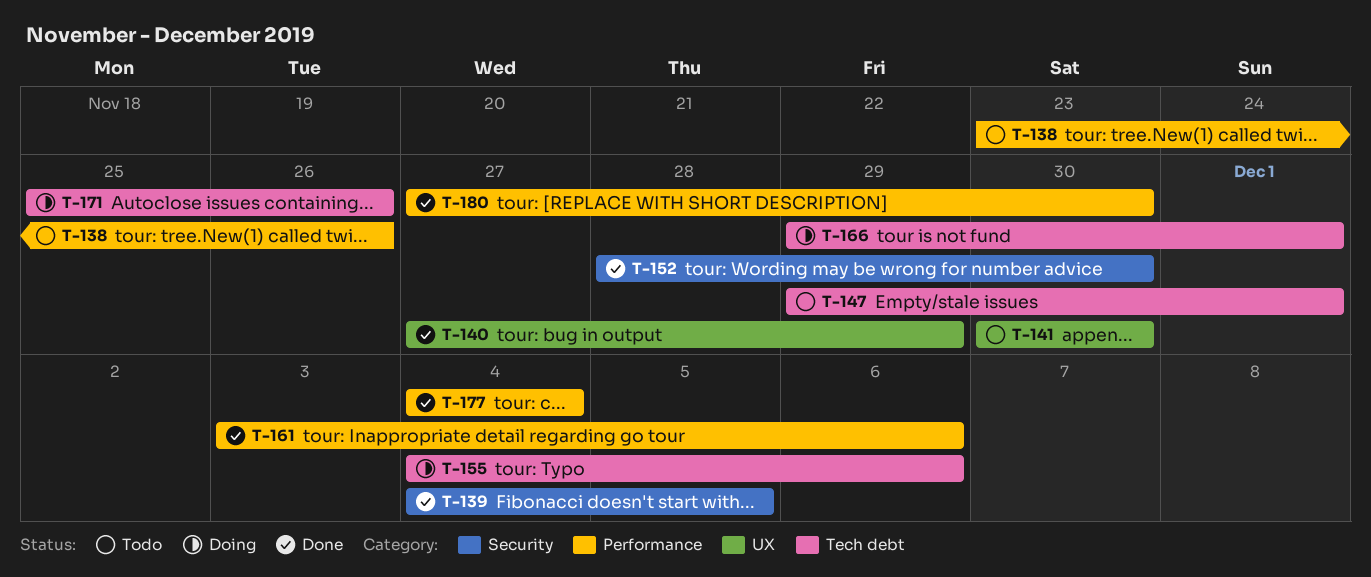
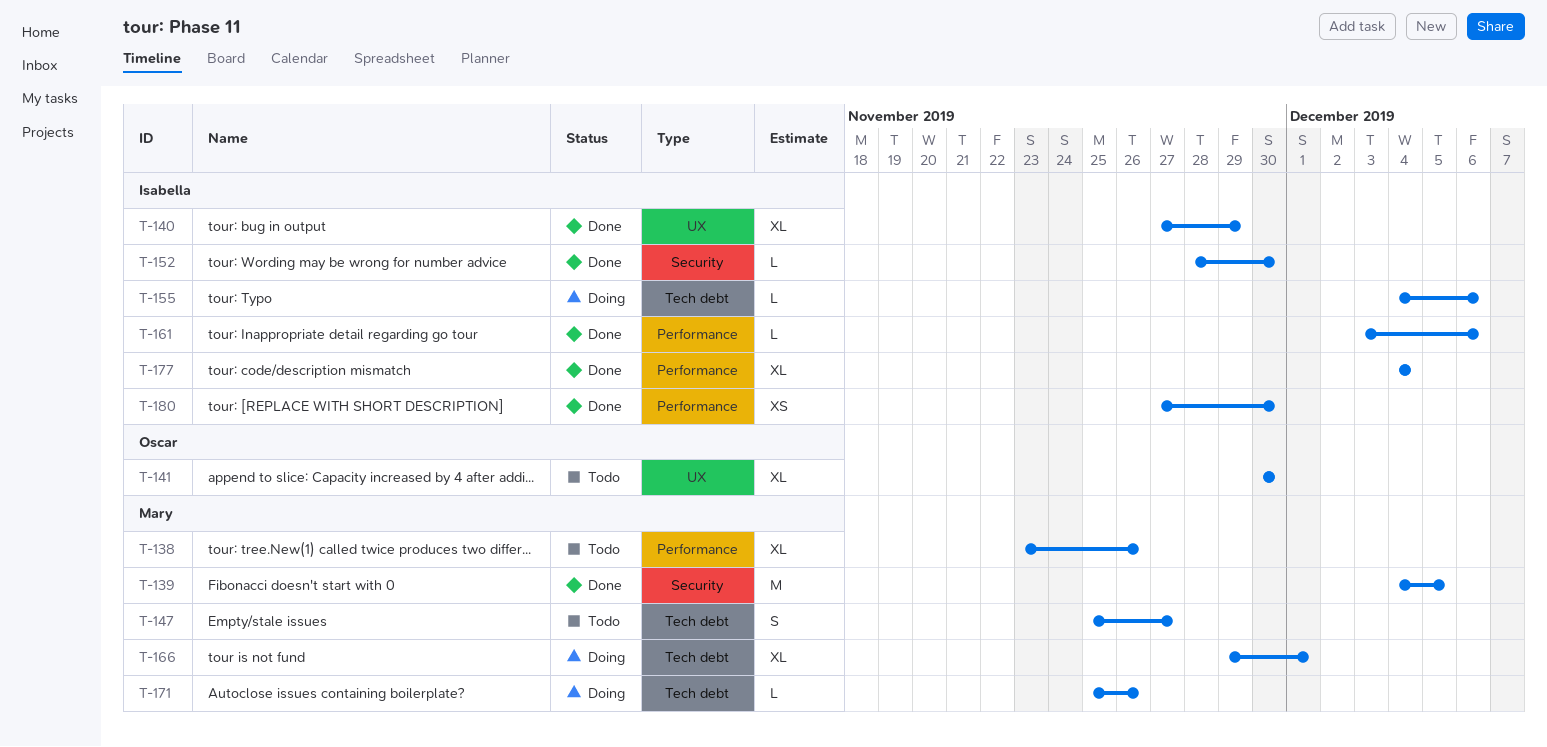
T-147, start: Nov 29 -> Nov 25
T-147, due: Dec 1 -> Nov 27

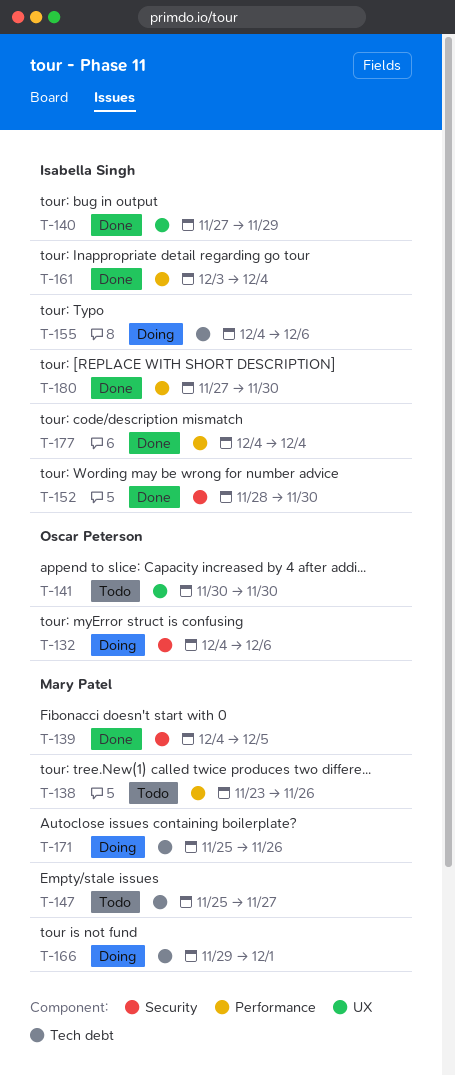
T-132: none -> present
T-161, due: Dec 6 -> Dec 4

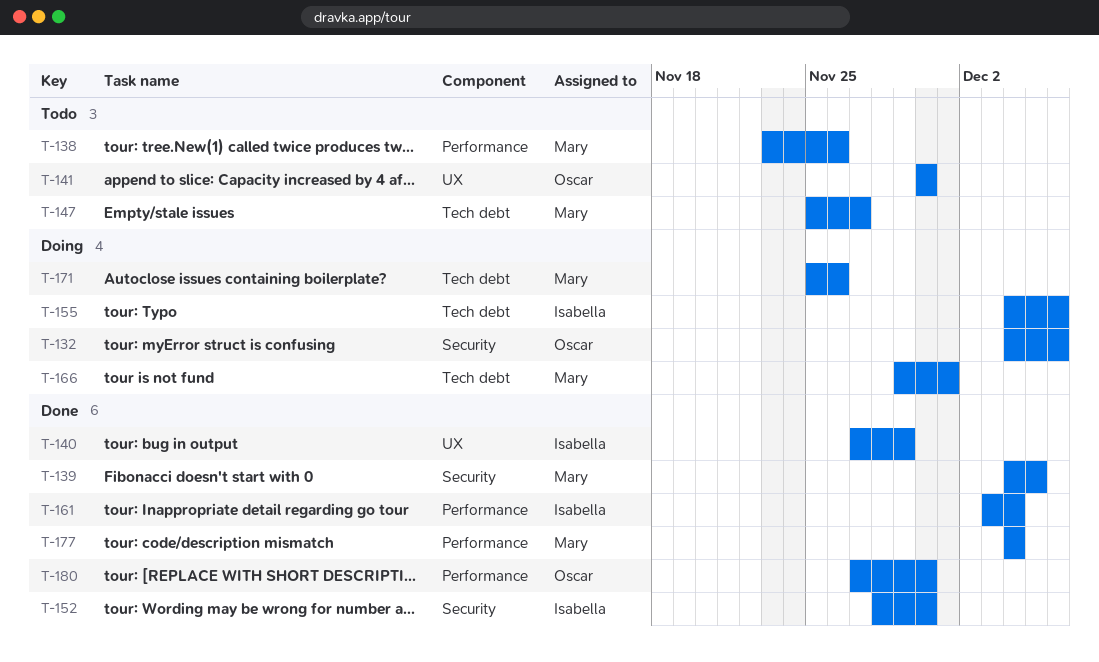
T-177, owner: Isabella Singh -> Mary Patel
T-180, owner: Isabella Singh -> Oscar Peterson

